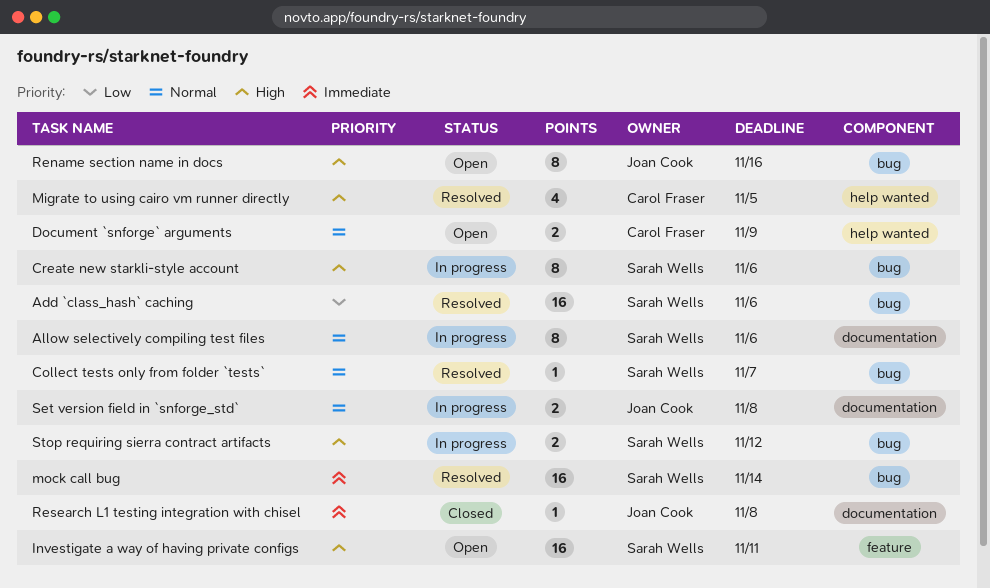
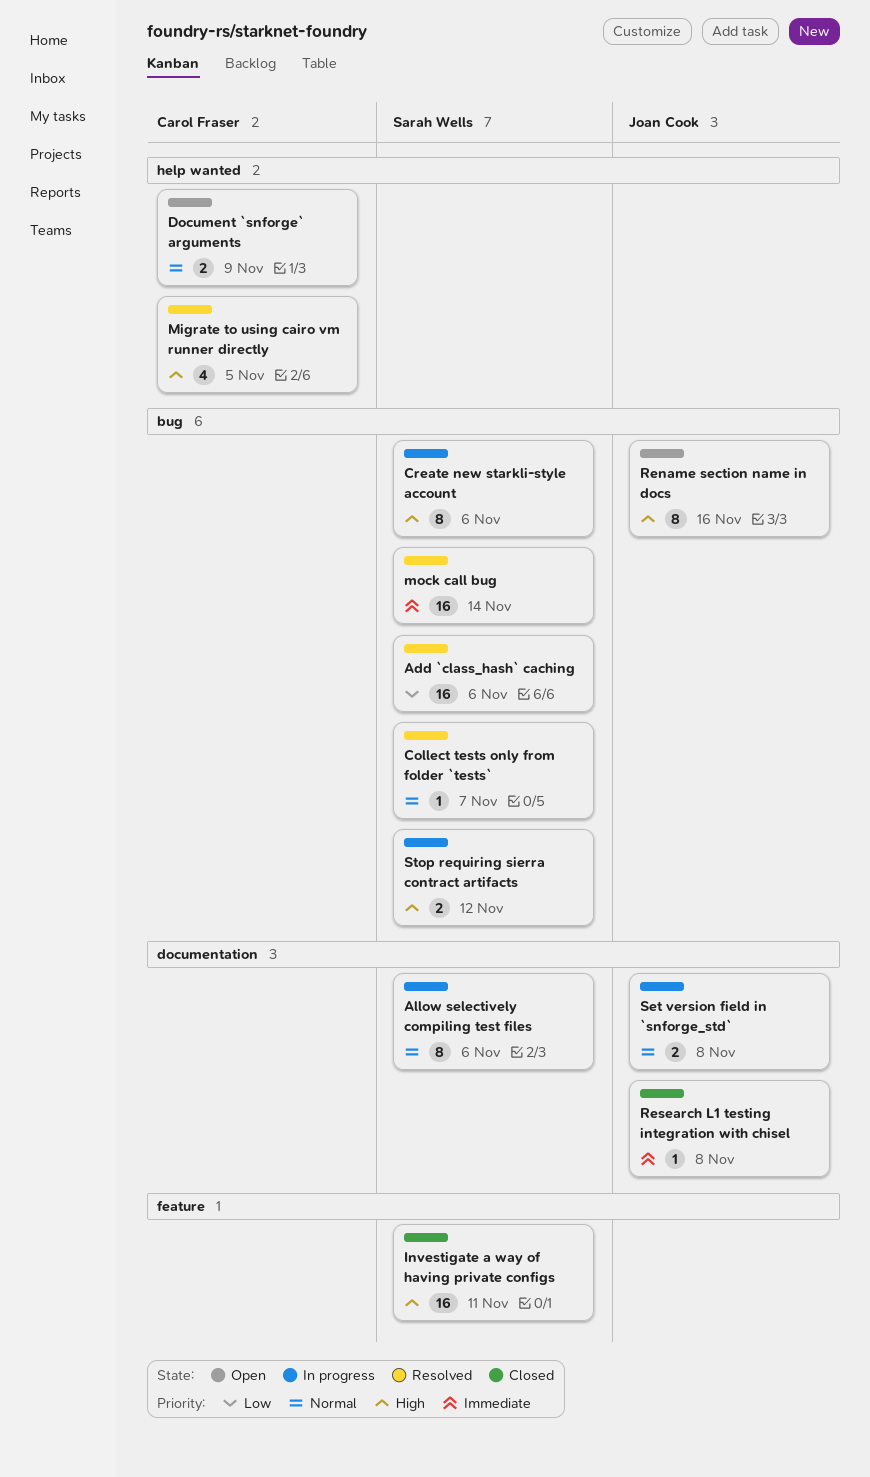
Investigate a way of having private configs, status: Open -> Closed

